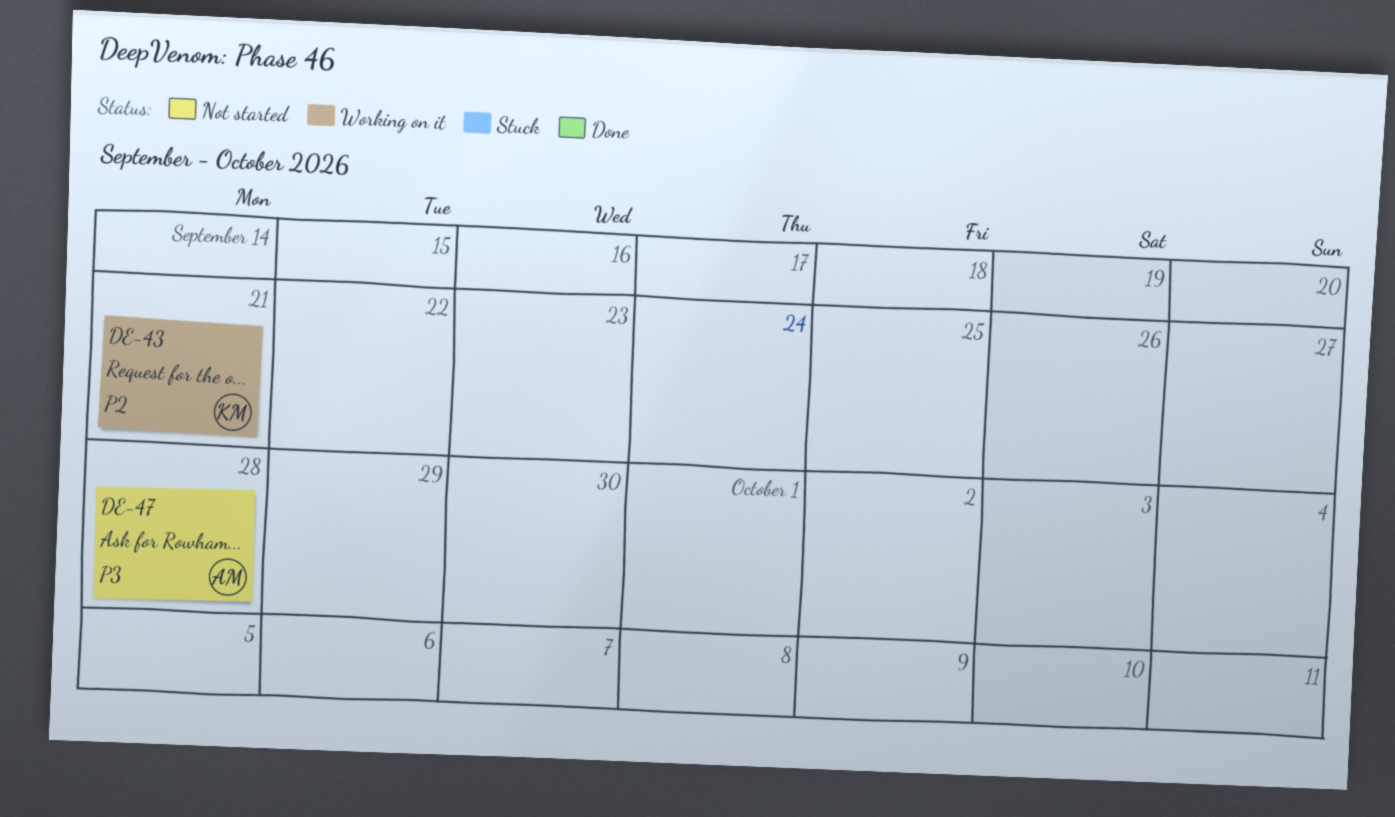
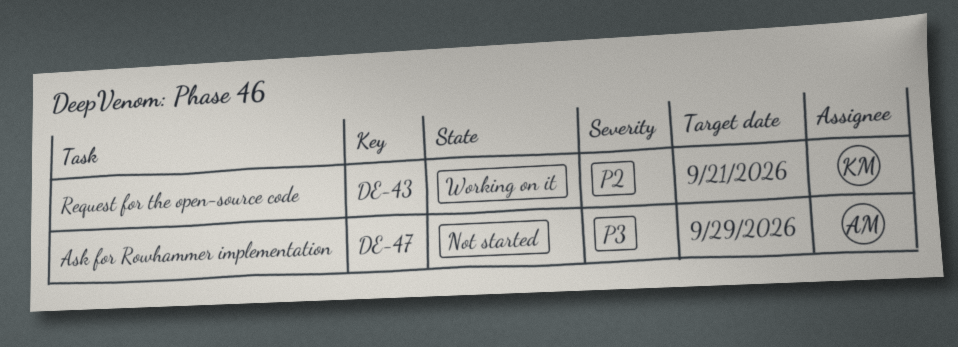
DE-47, due: Sep 28 -> Sep 29

